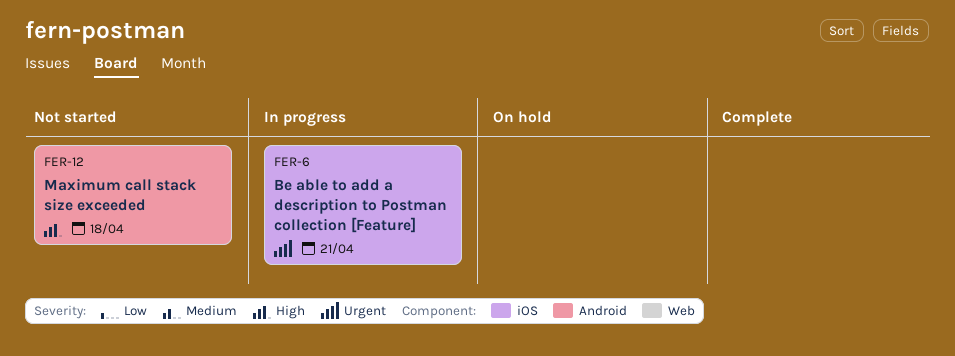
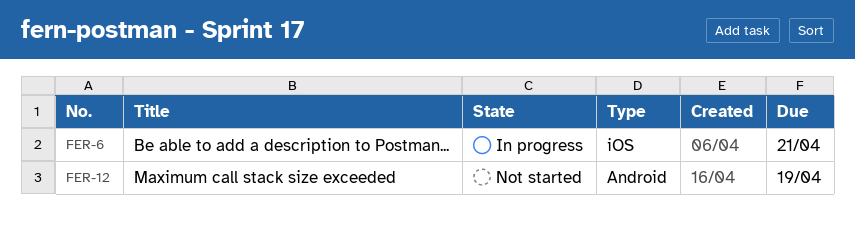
FER-12, due: Apr 18 -> Apr 19

